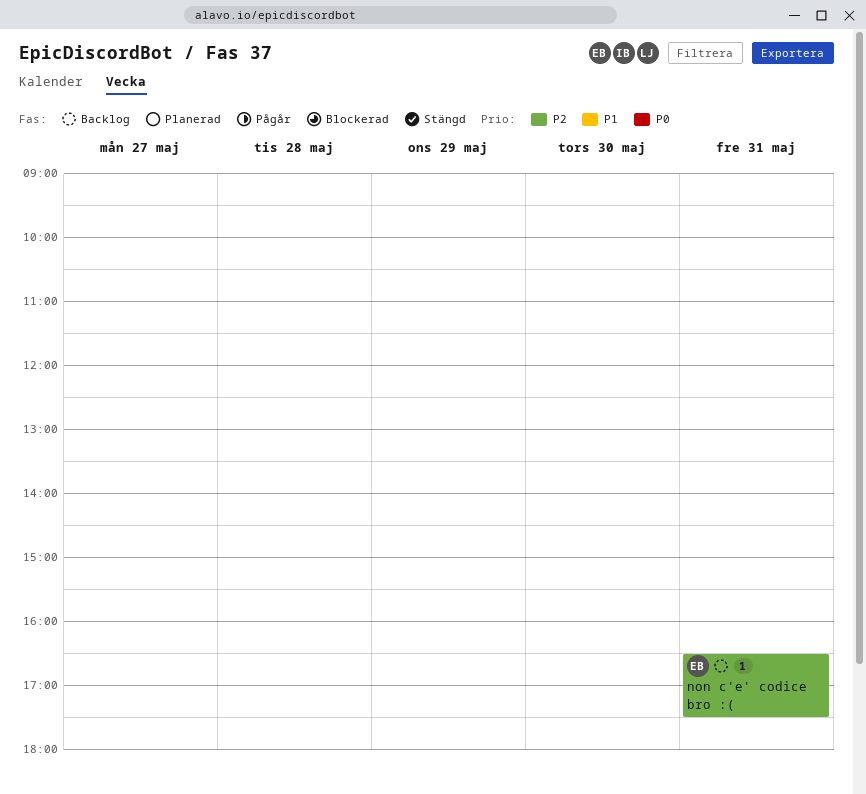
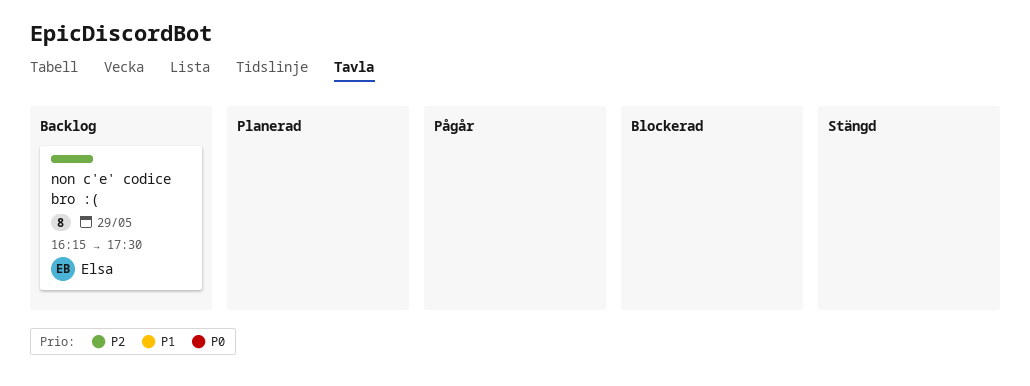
non c'e' codice bro :(, estimate: 1 -> 8
non c'e' codice bro :(, day: May 31 -> May 29
non c'e' codice bro :(, begins: 16:30 -> 16:15

